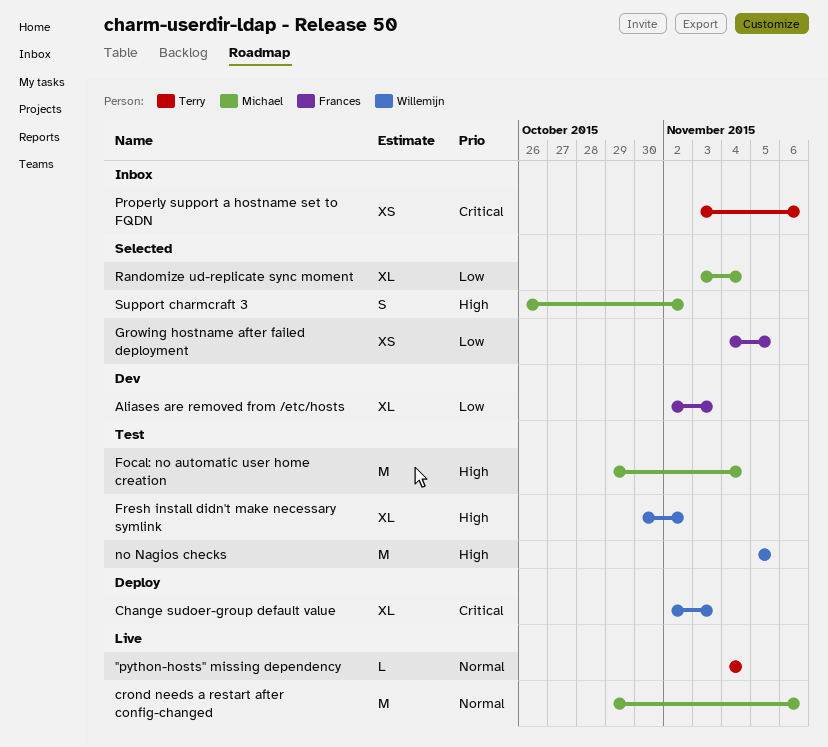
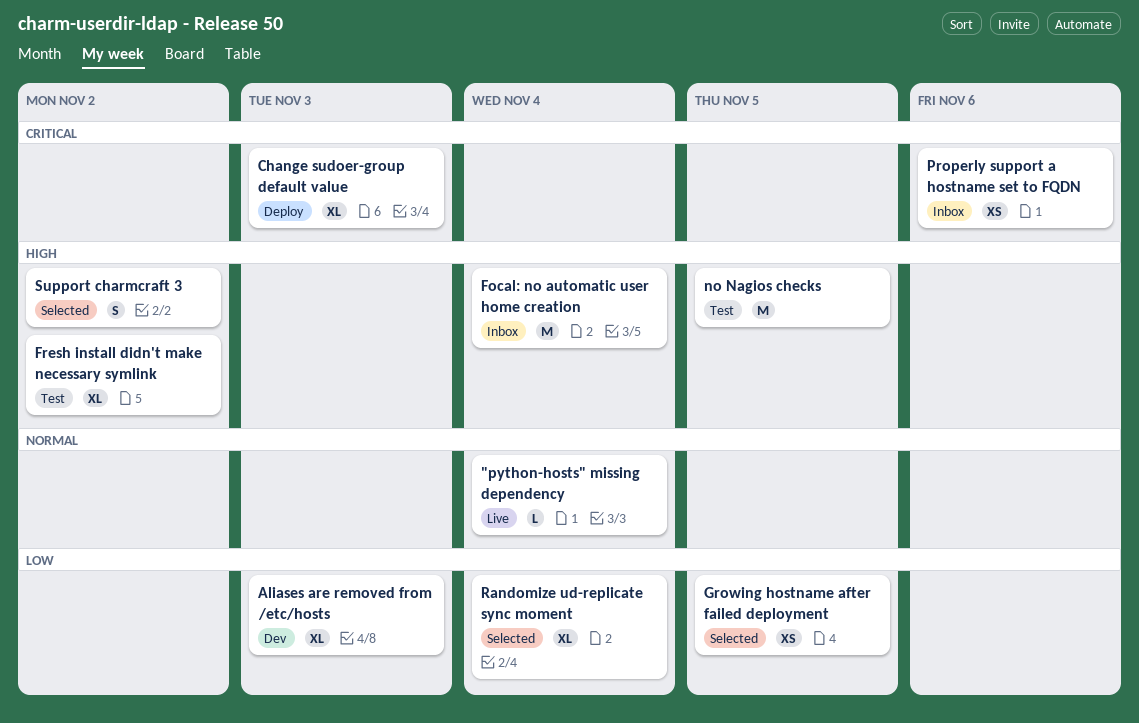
crond needs a restart after config-changed: present -> none
Focal: no automatic user home creation, status: Test -> Inbox

